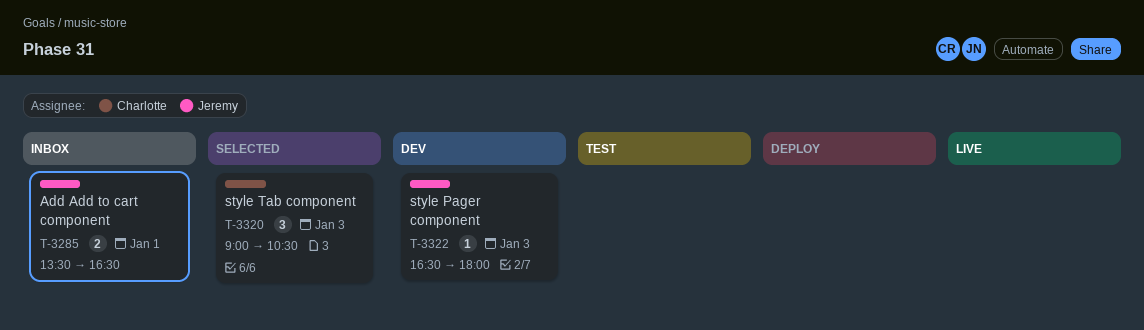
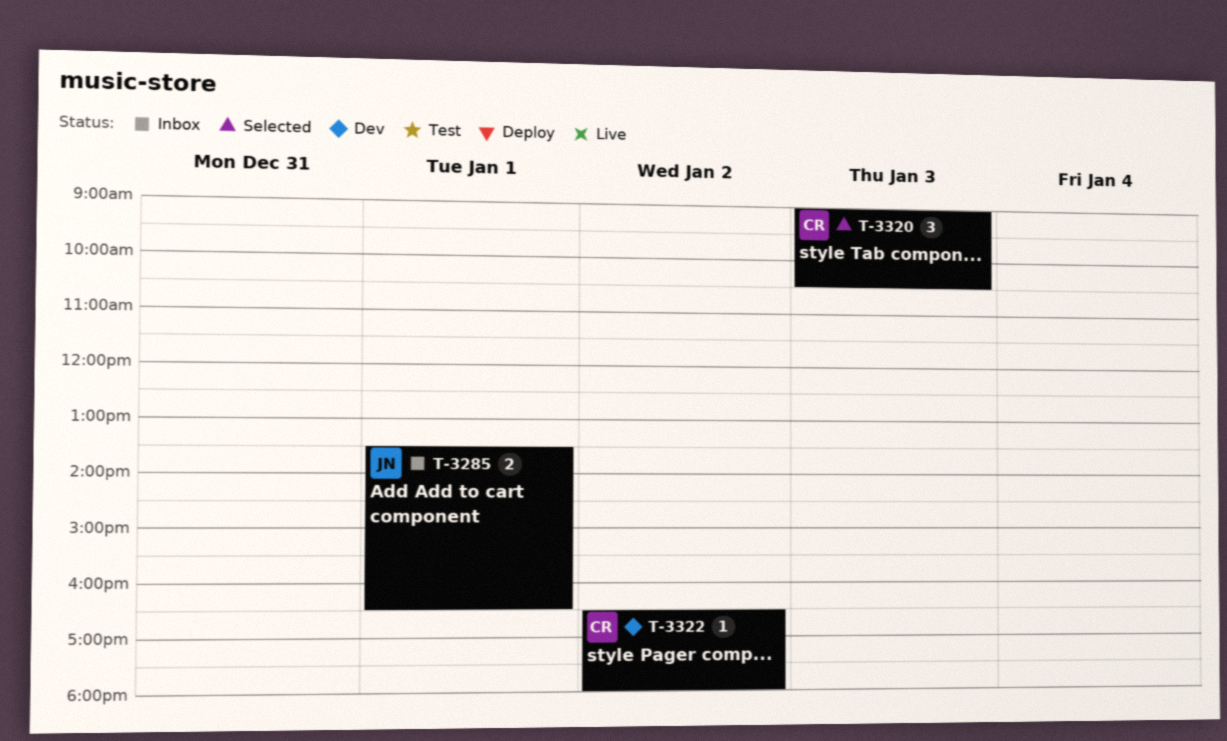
T-3322, owner: Jeremy -> Charlotte
T-3322, day: Jan 3 -> Jan 2

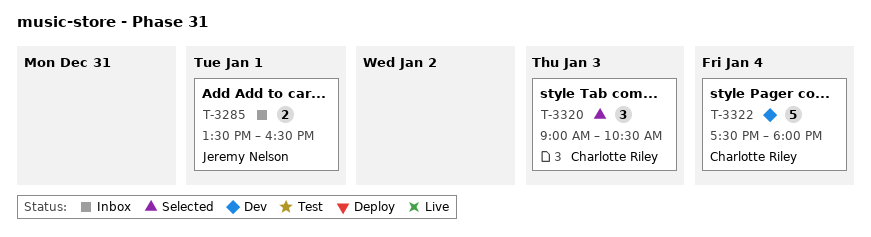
T-3322, estimate: 1 -> 5
T-3322, day: Jan 2 -> Jan 4
T-3322, begins: 16:30 -> 17:30

